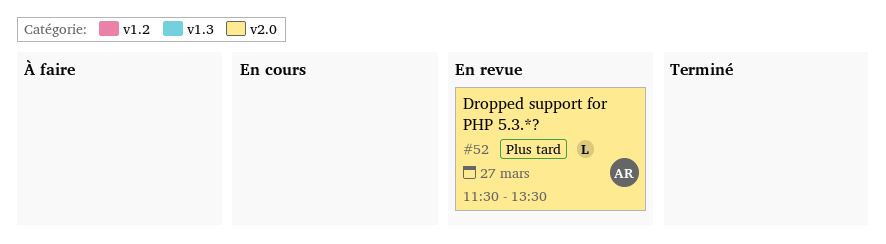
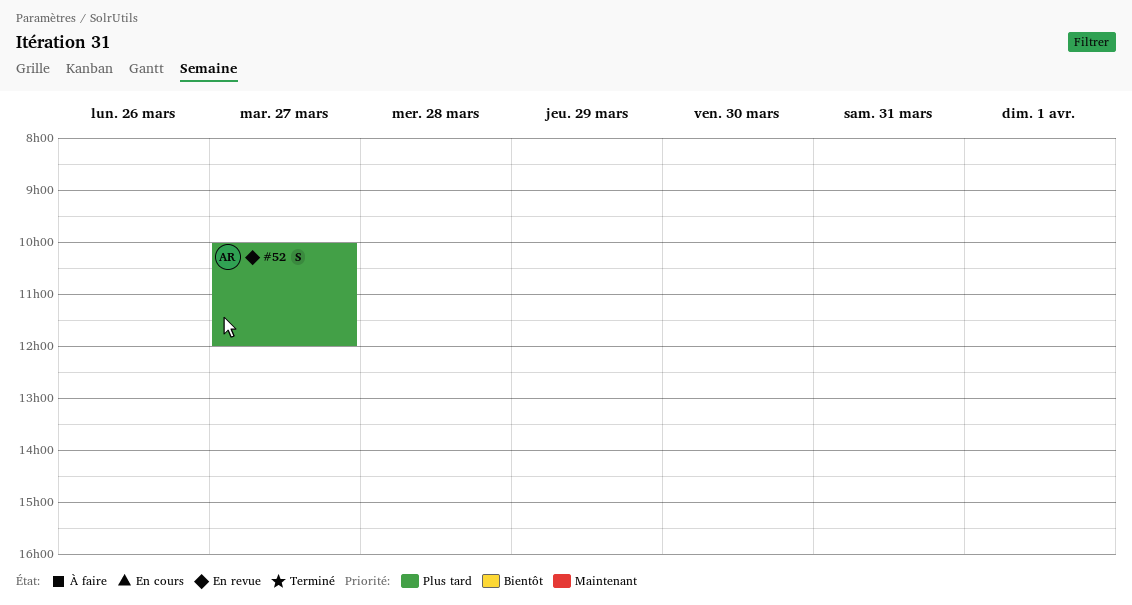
#52, estimate: L -> S
#52, begins: 11:30 -> 10:00
#52, ends: 13:30 -> 12:00

